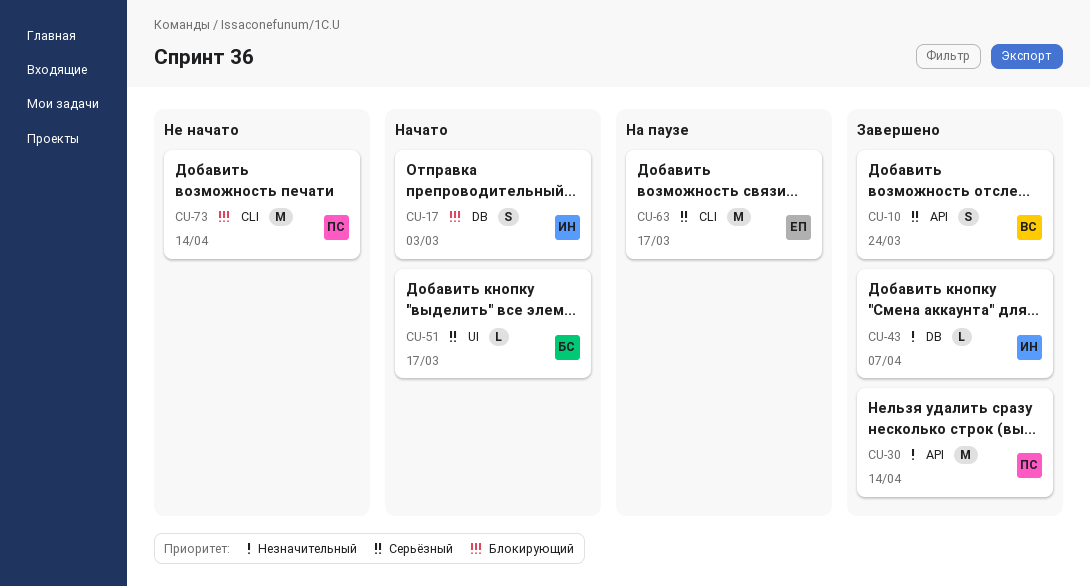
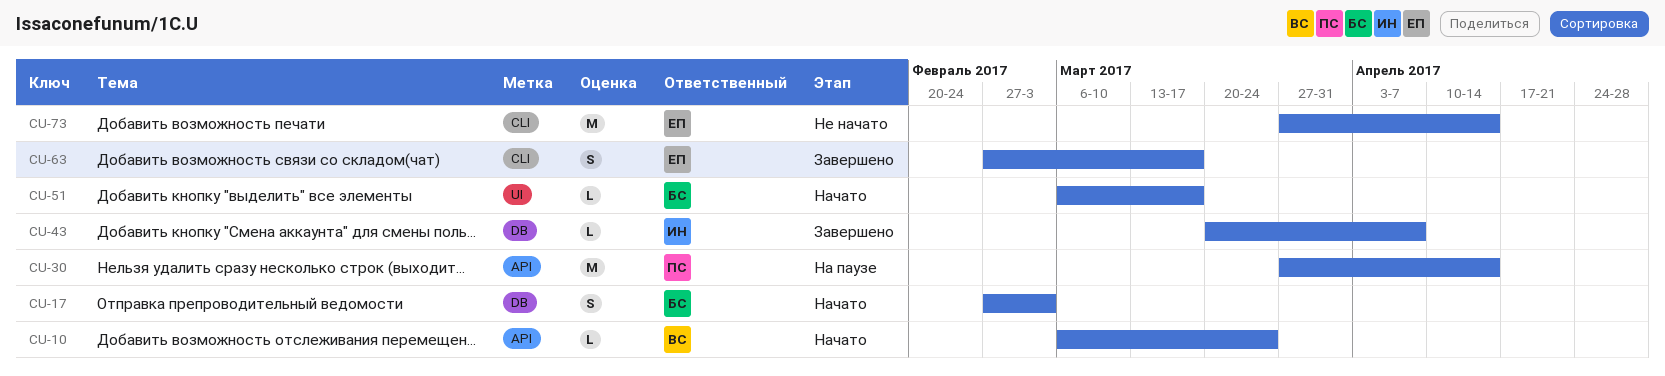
CU-10, status: Завершено -> Начато
CU-10, estimate: S -> L
CU-17, owner: ИН -> БС
CU-30, status: Завершено -> На паузе
CU-63, status: На паузе -> Завершено
CU-63, estimate: M -> S
CU-73, owner: ПС -> ЕП

